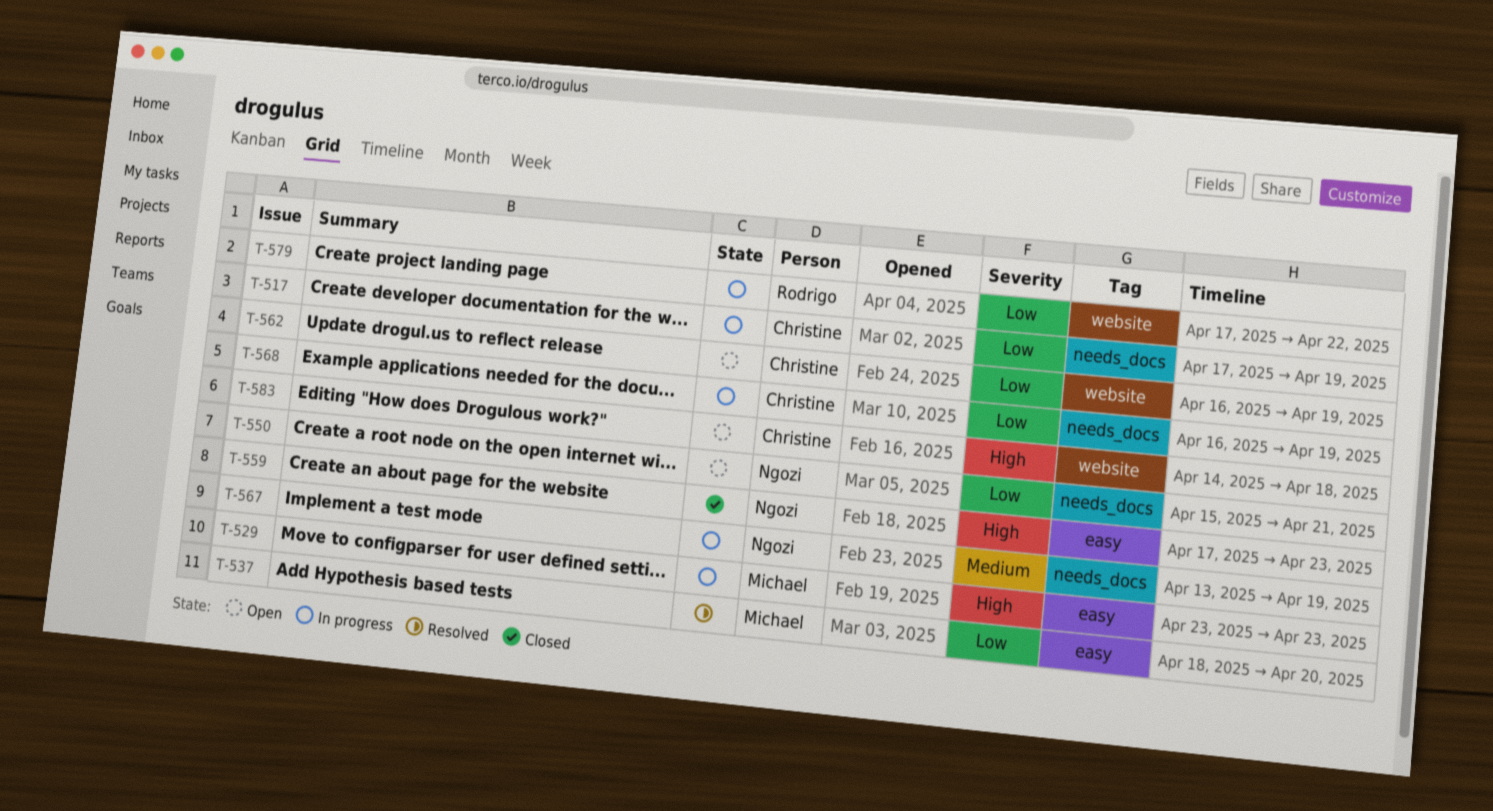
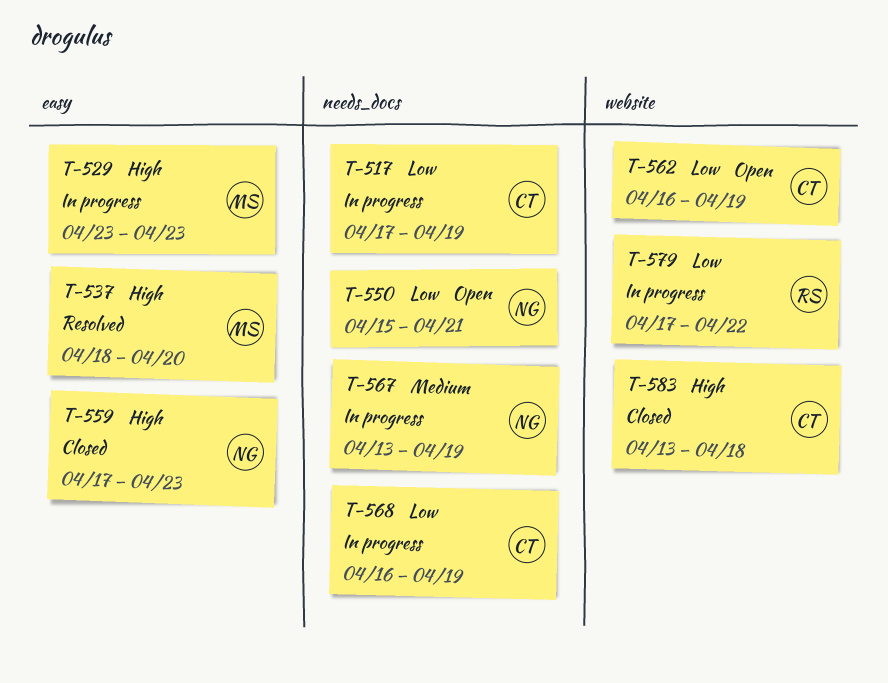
T-537, priority: Low -> High
T-583, status: Open -> Closed
T-583, start: Apr 14 -> Apr 13

